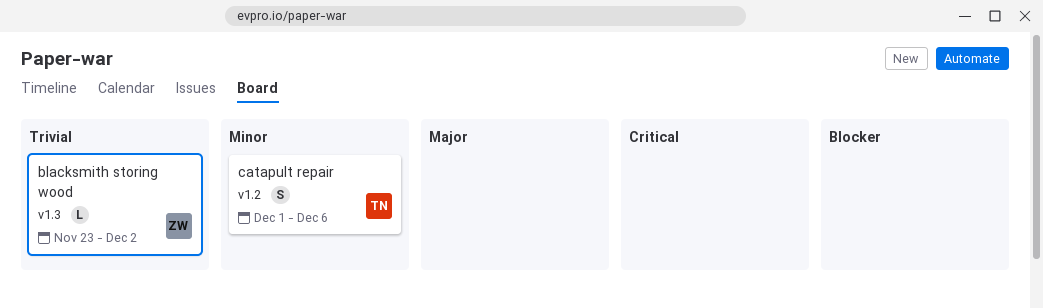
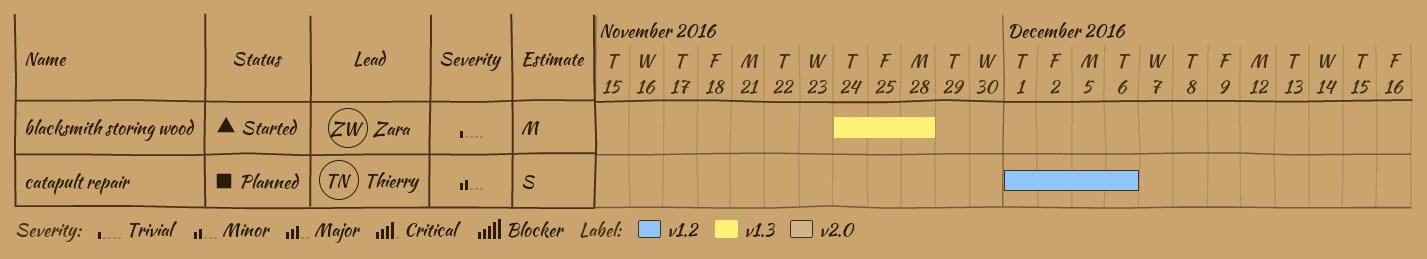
blacksmith storing wood, estimate: L -> M
blacksmith storing wood, start: Nov 23 -> Nov 24
blacksmith storing wood, due: Dec 2 -> Nov 28

